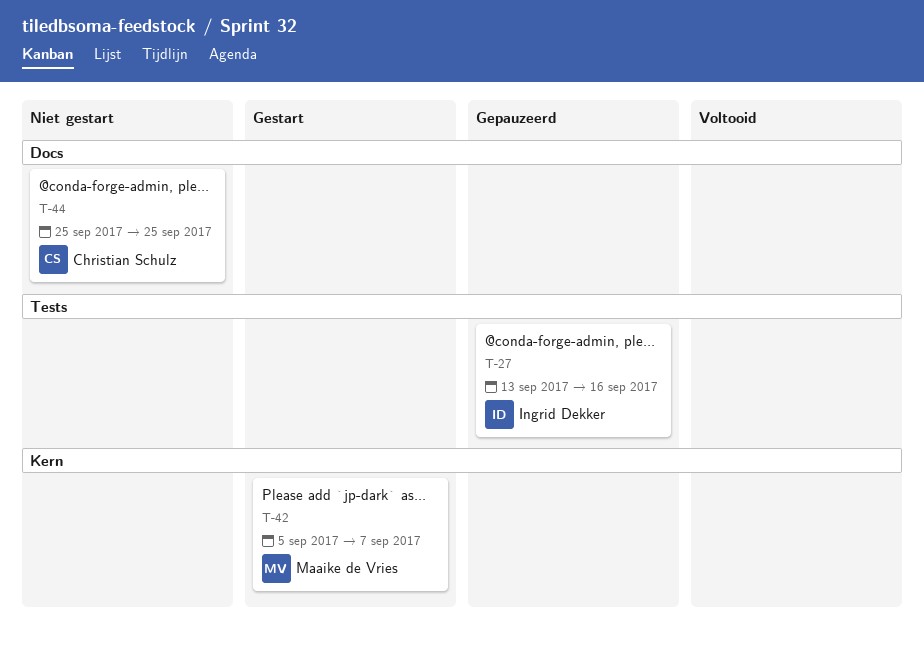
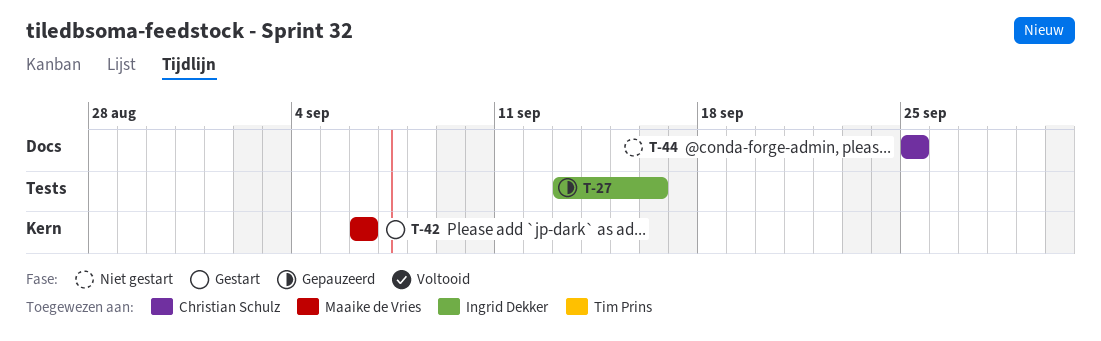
T-42, start: Sep 5 -> Sep 6
T-42, due: Sep 7 -> Sep 6

